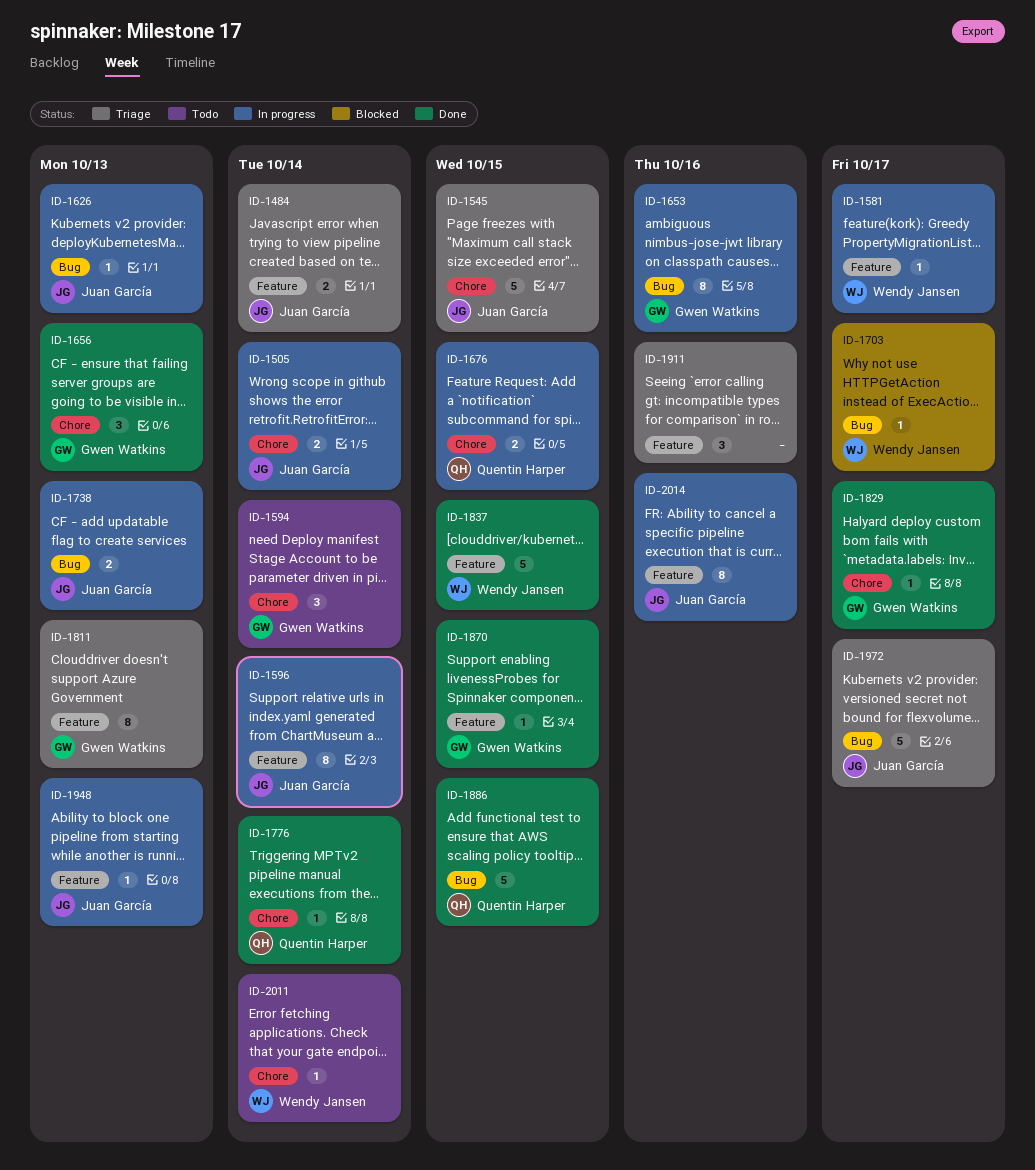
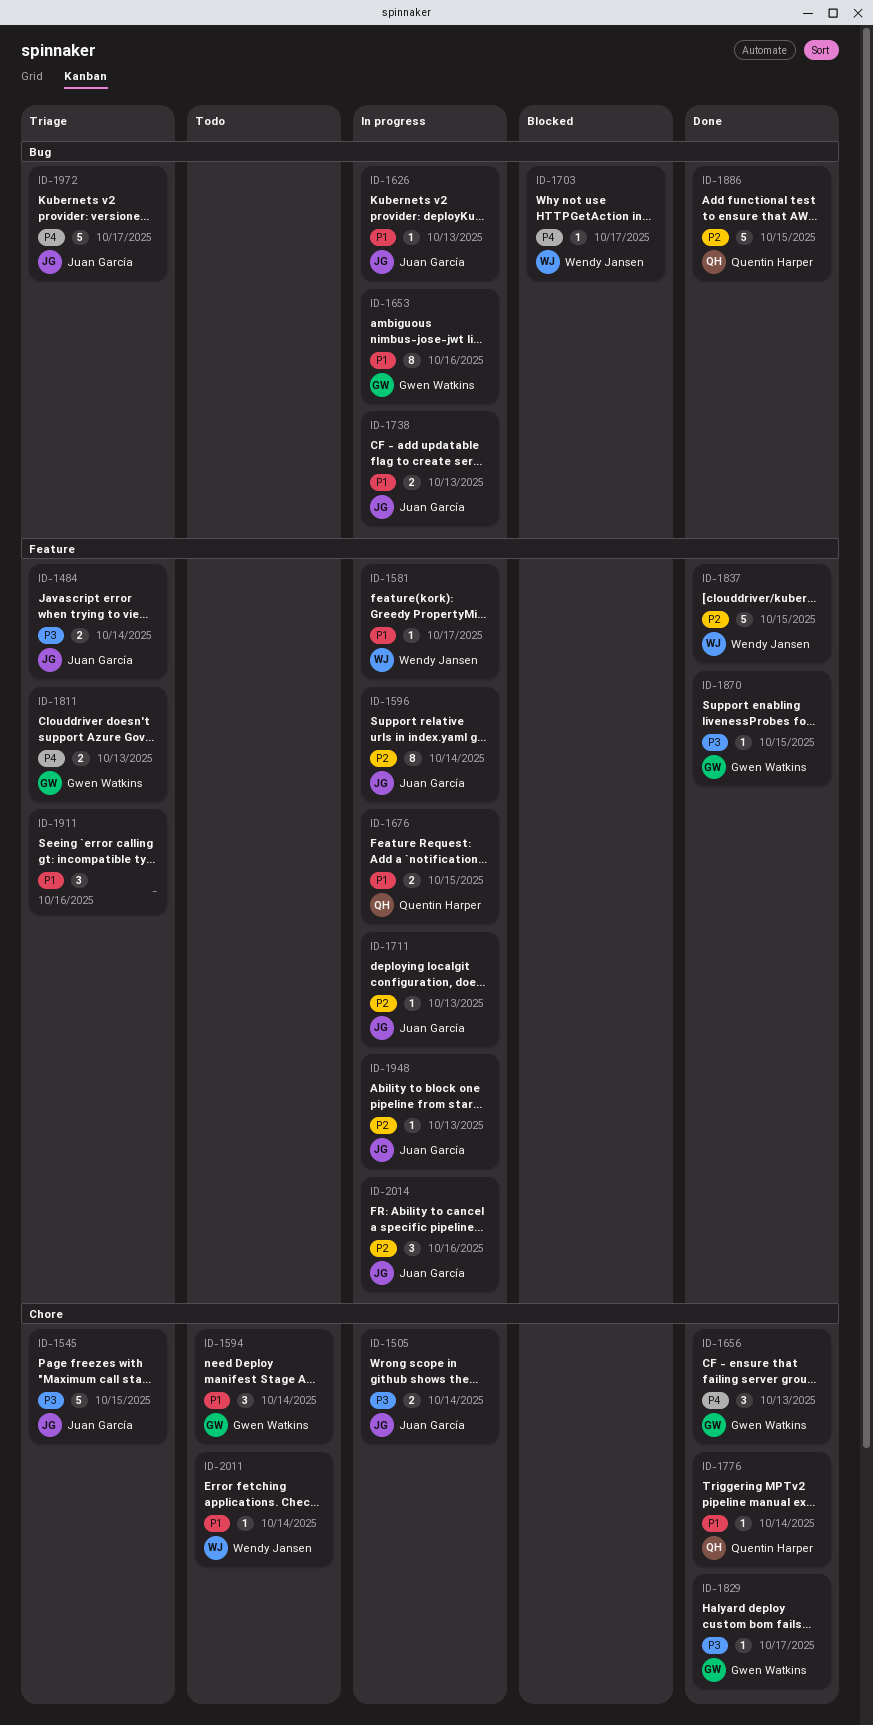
ID-1676, label: Chore -> Feature
ID-1711: none -> present
ID-1811, estimate: 8 -> 2
ID-2014, estimate: 8 -> 3

